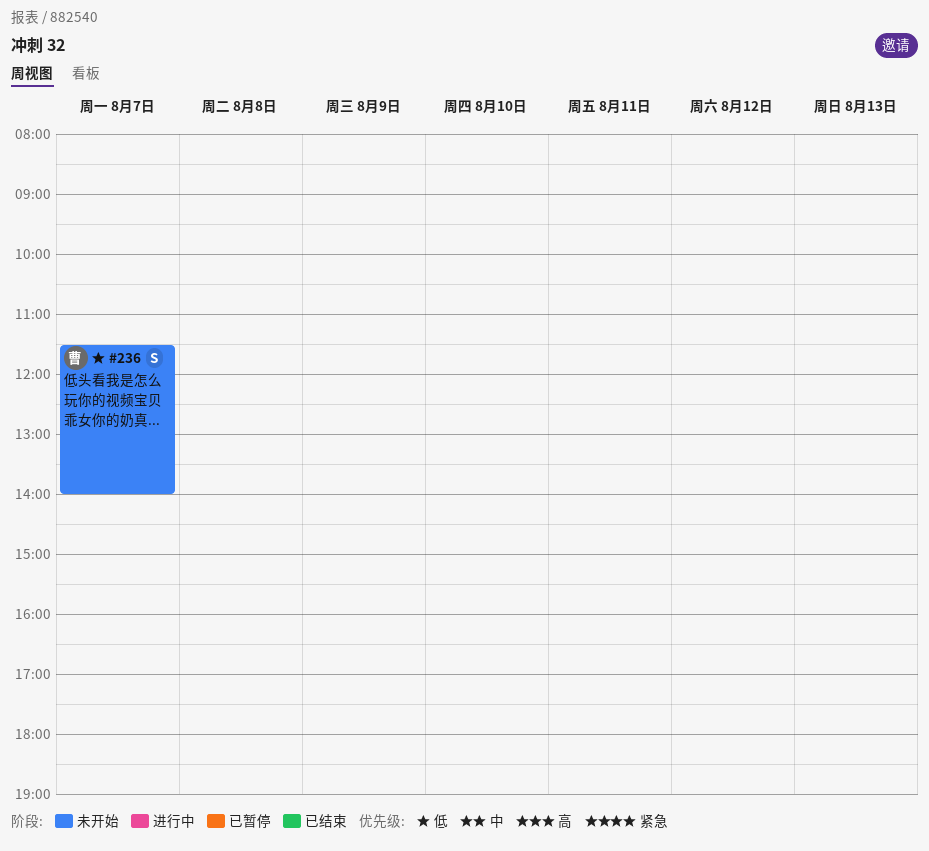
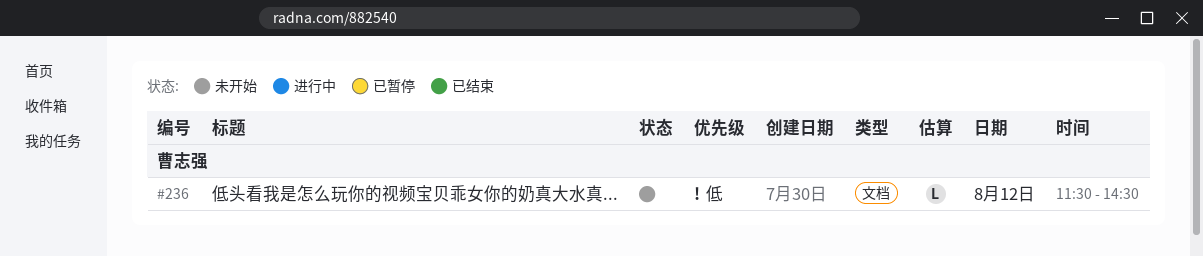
#236, estimate: S -> L
#236, day: Aug 7 -> Aug 12
#236, ends: 14:00 -> 14:30

